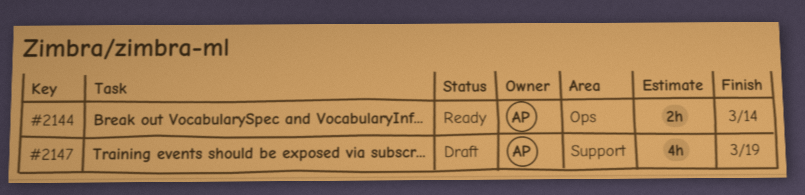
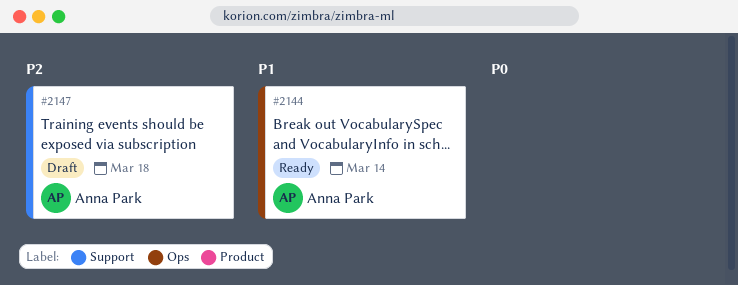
#2147, due: Mar 19 -> Mar 18

